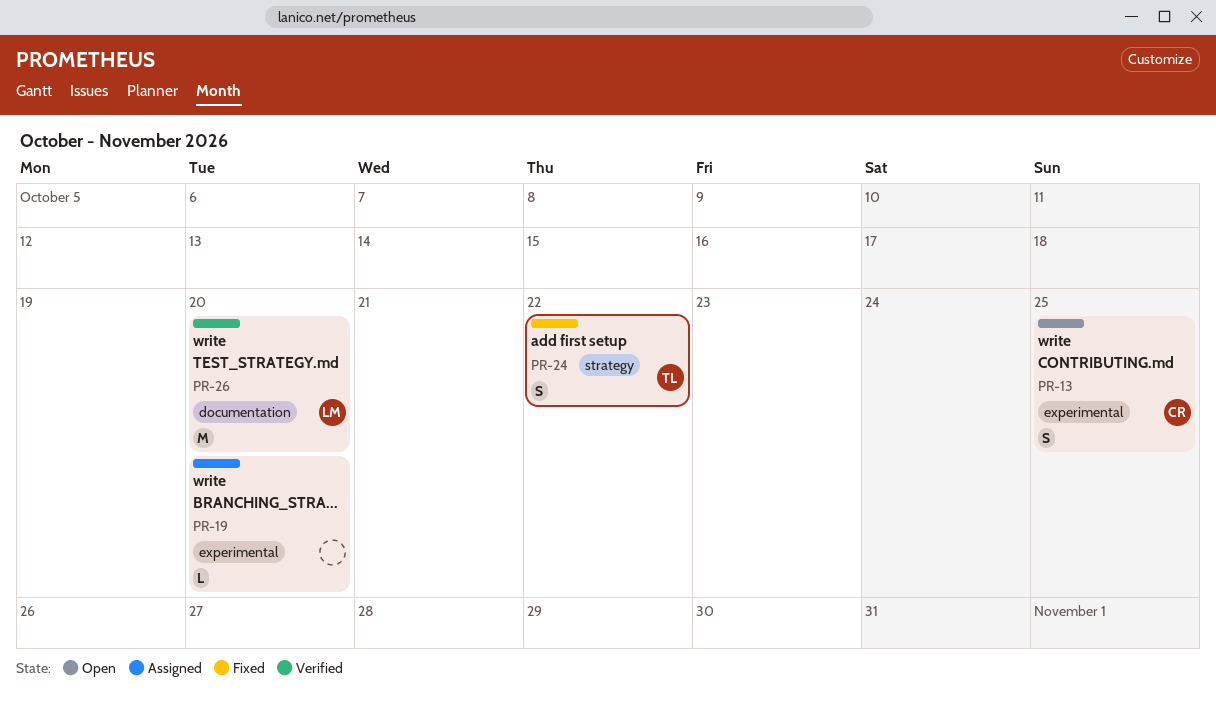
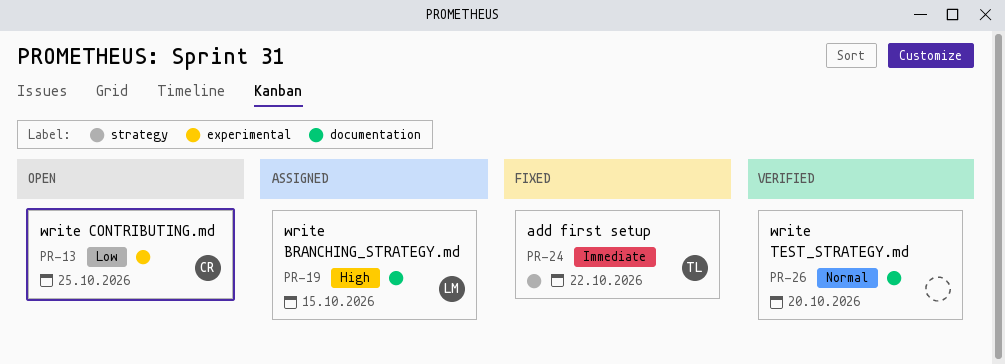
PR-19, owner: none -> LM
PR-19, label: experimental -> documentation
PR-19, due: Oct 20 -> Oct 15
PR-26, owner: LM -> none

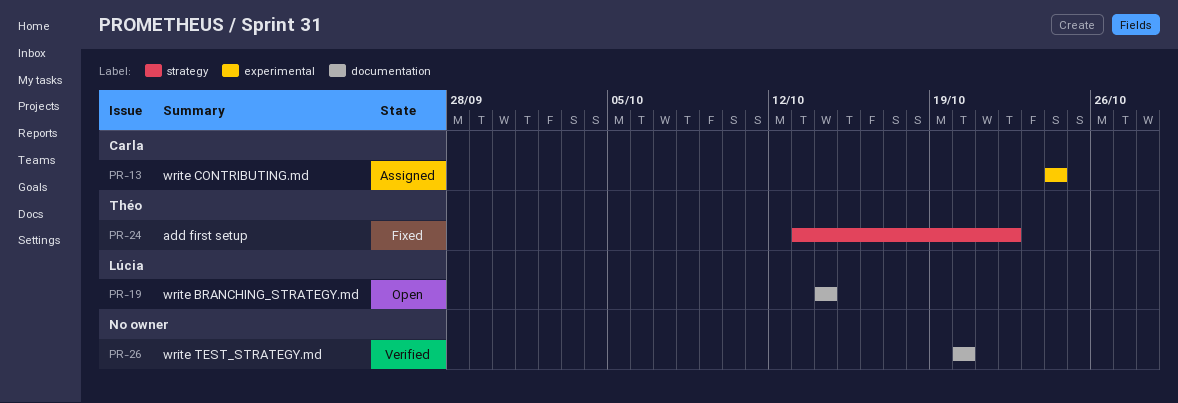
PR-13, status: Open -> Assigned
PR-13, due: Oct 25 -> Oct 24
PR-19, status: Assigned -> Open
PR-19, due: Oct 15 -> Oct 14

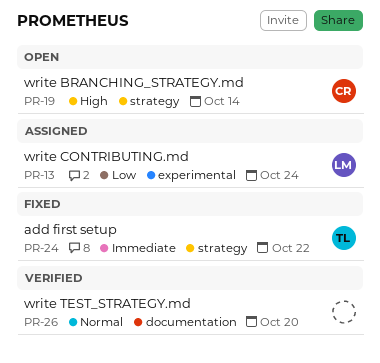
PR-13, owner: Carla -> Lúcia
PR-19, owner: Lúcia -> Carla
PR-19, label: documentation -> strategy

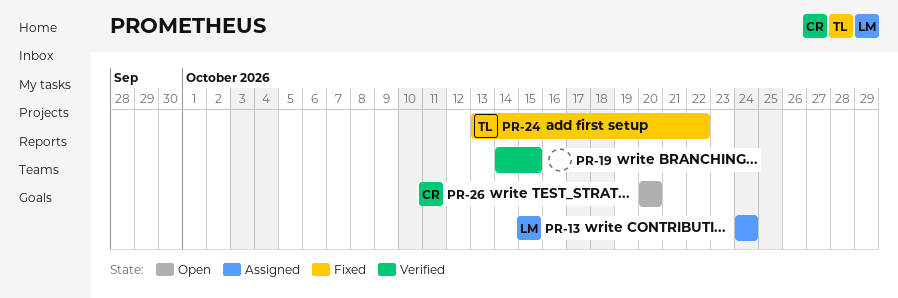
PR-19, status: Open -> Verified
PR-19, owner: CR -> none
PR-19, due: Oct 14 -> Oct 15
PR-26, status: Verified -> Open
PR-26, owner: none -> CR

